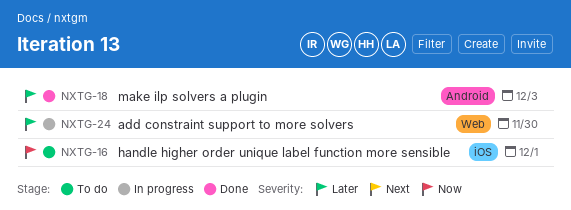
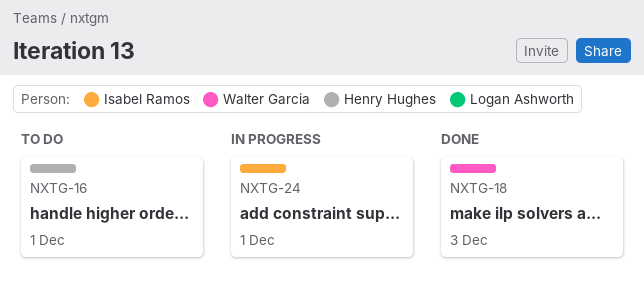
NXTG-24, due: Nov 30 -> Dec 1

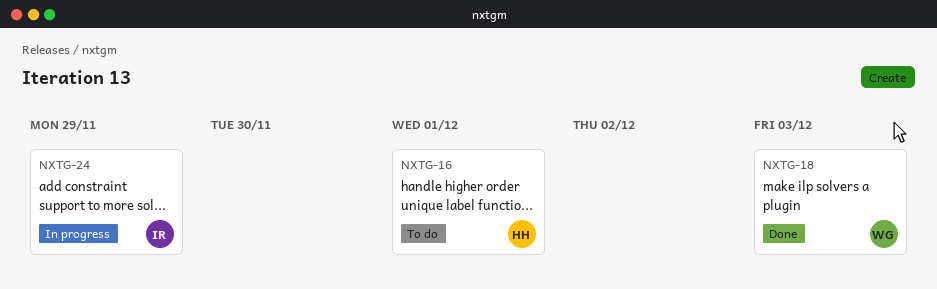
NXTG-24, due: Dec 1 -> Nov 29

